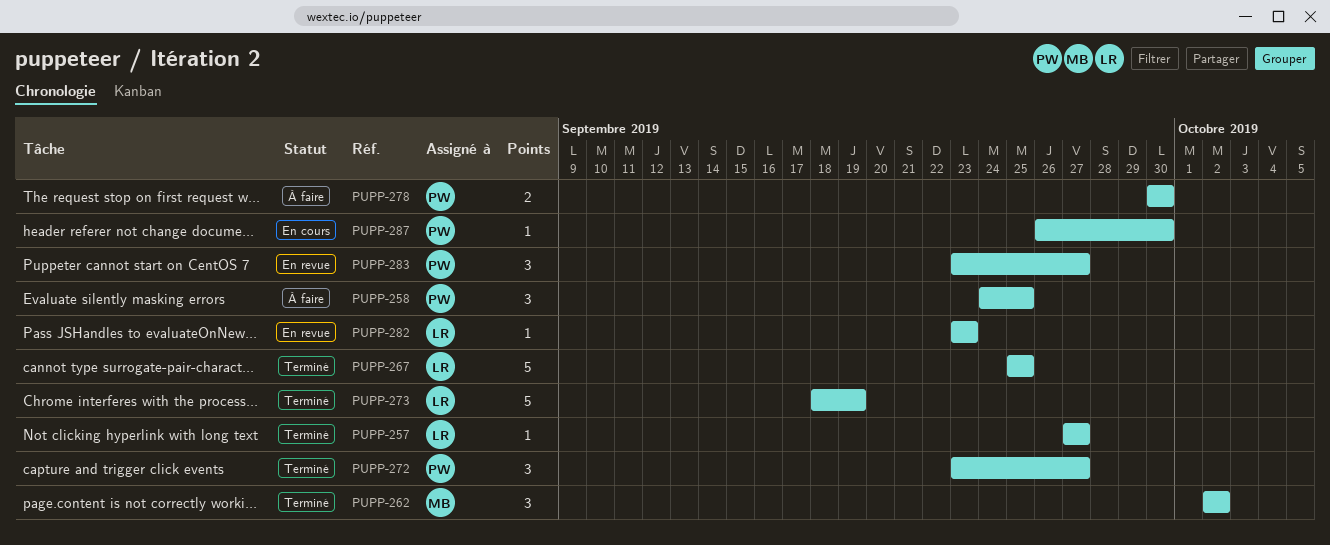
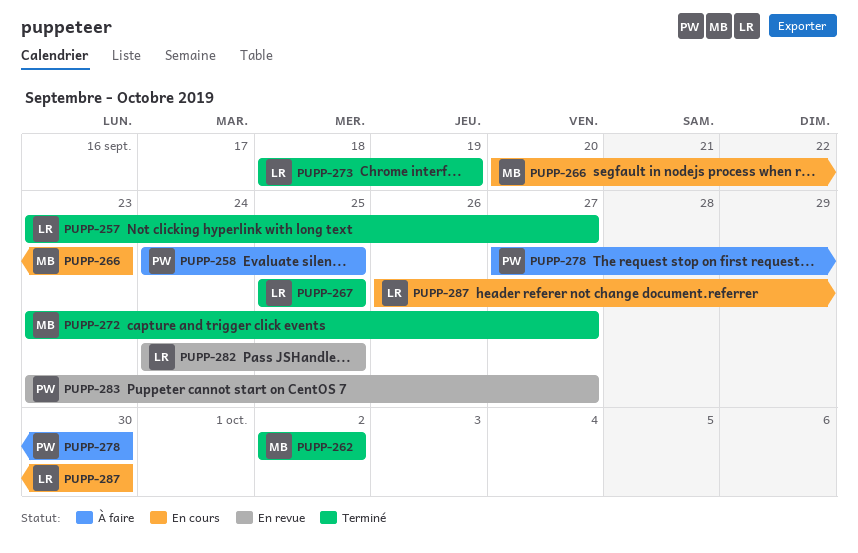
PUPP-257, start: Sep 27 -> Sep 23
PUPP-266: none -> present
PUPP-272, owner: PW -> MB
PUPP-278, start: Sep 30 -> Sep 27
PUPP-282, start: Sep 23 -> Sep 24
PUPP-282, due: Sep 23 -> Sep 25
PUPP-287, owner: PW -> LR

